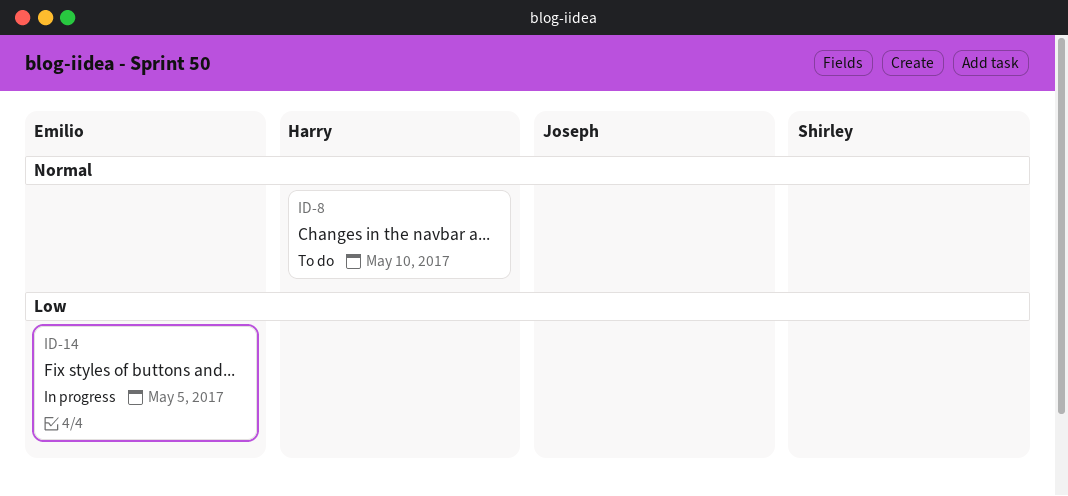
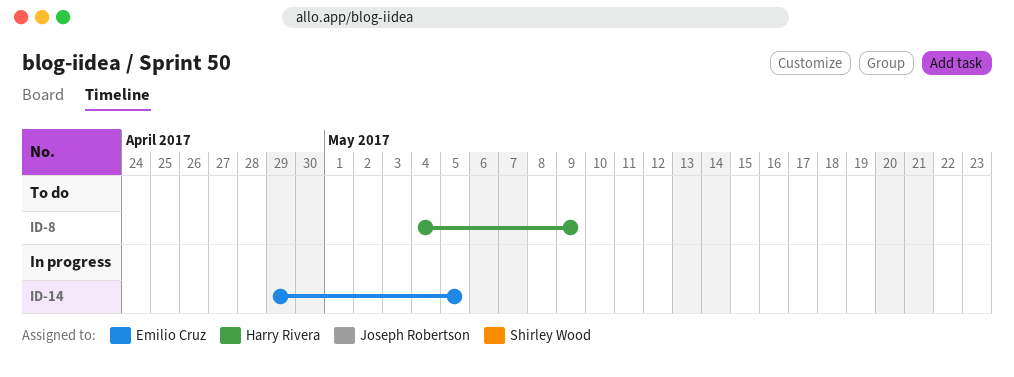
ID-8, due: May 10 -> May 9

